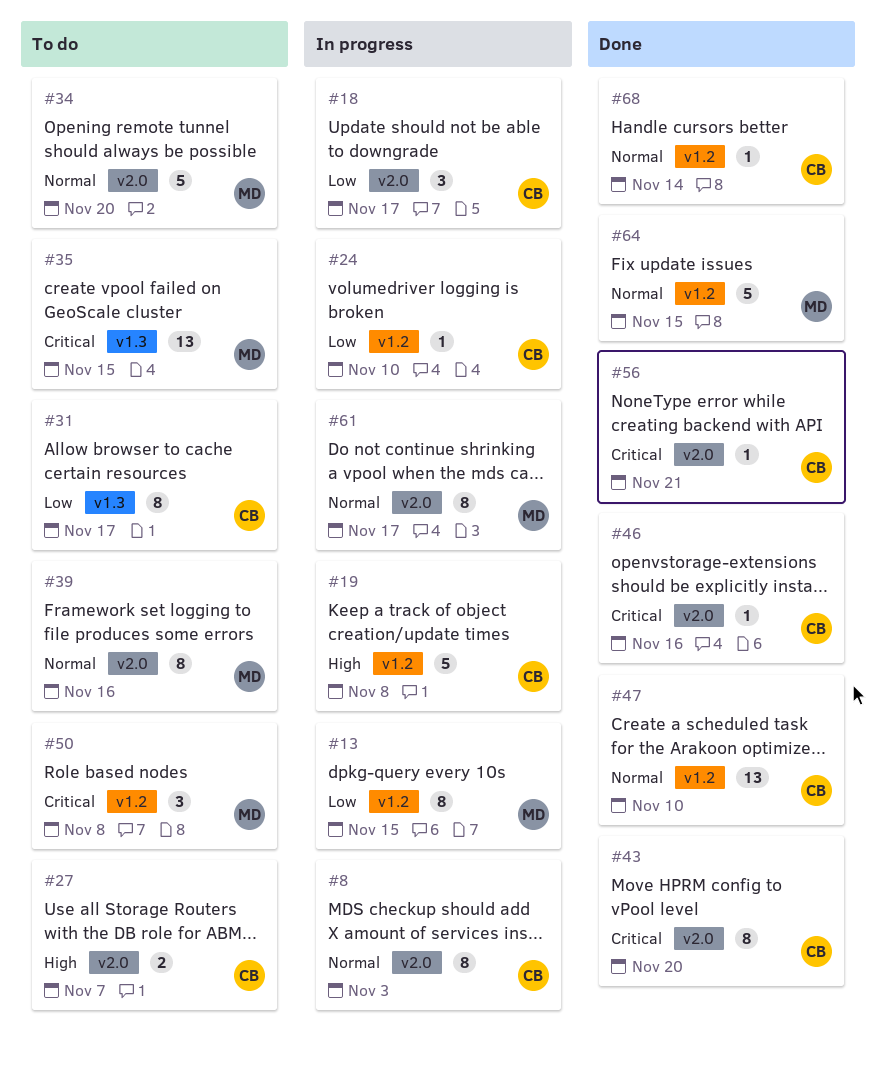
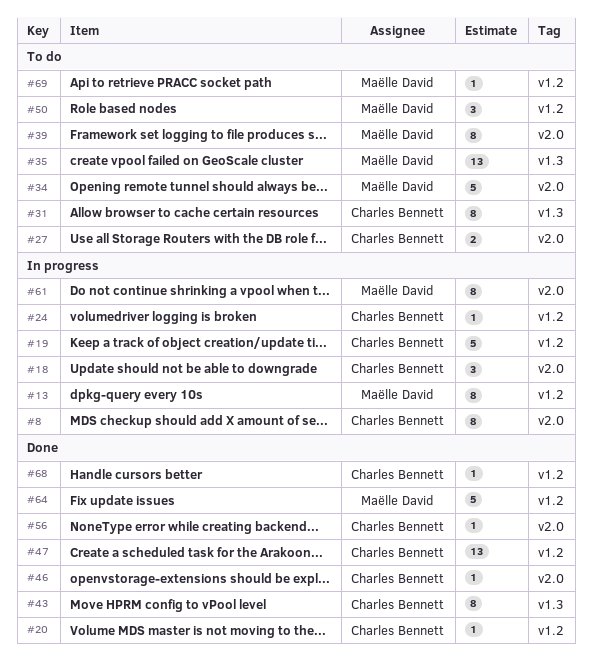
#20: none -> present
#43, label: v2.0 -> v1.3
#69: none -> present

